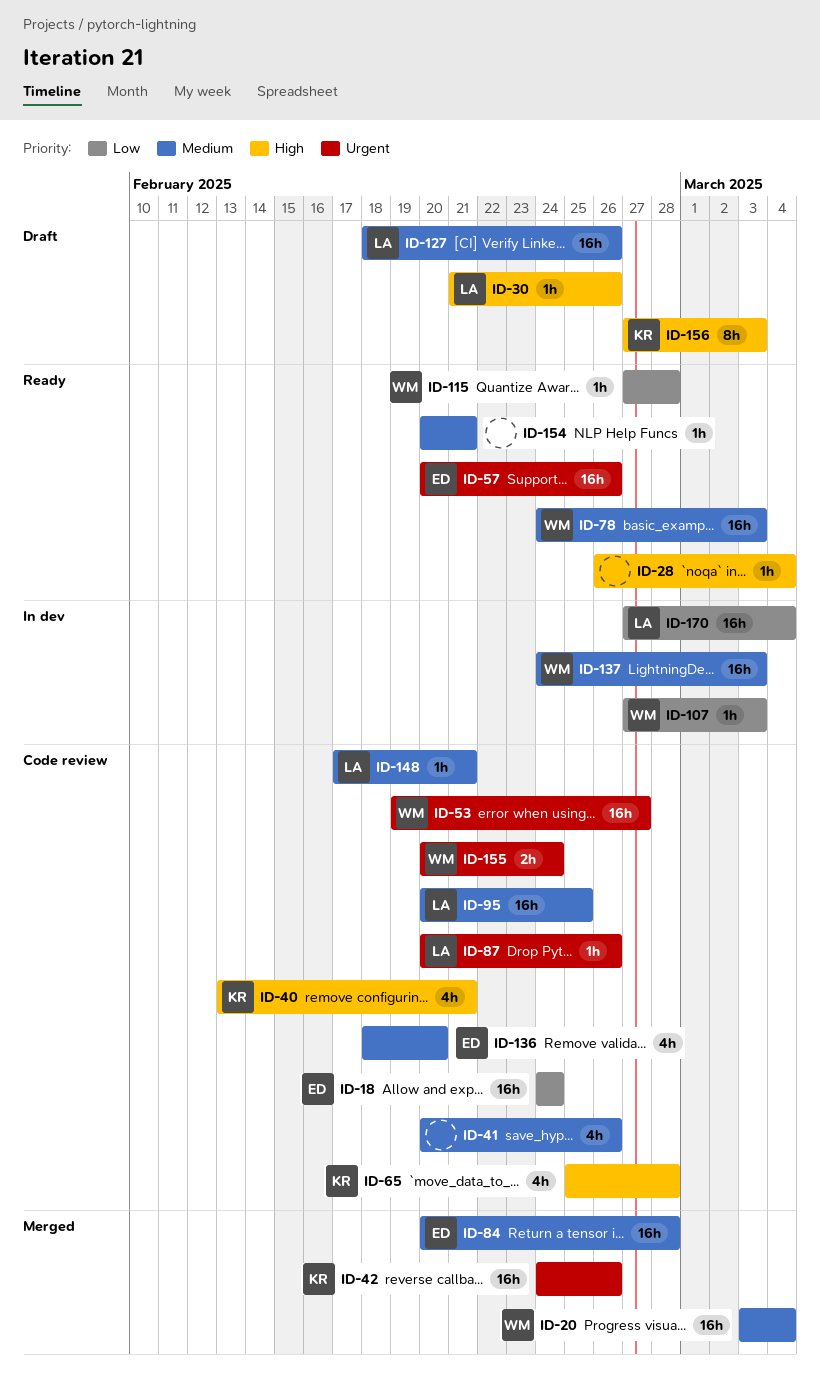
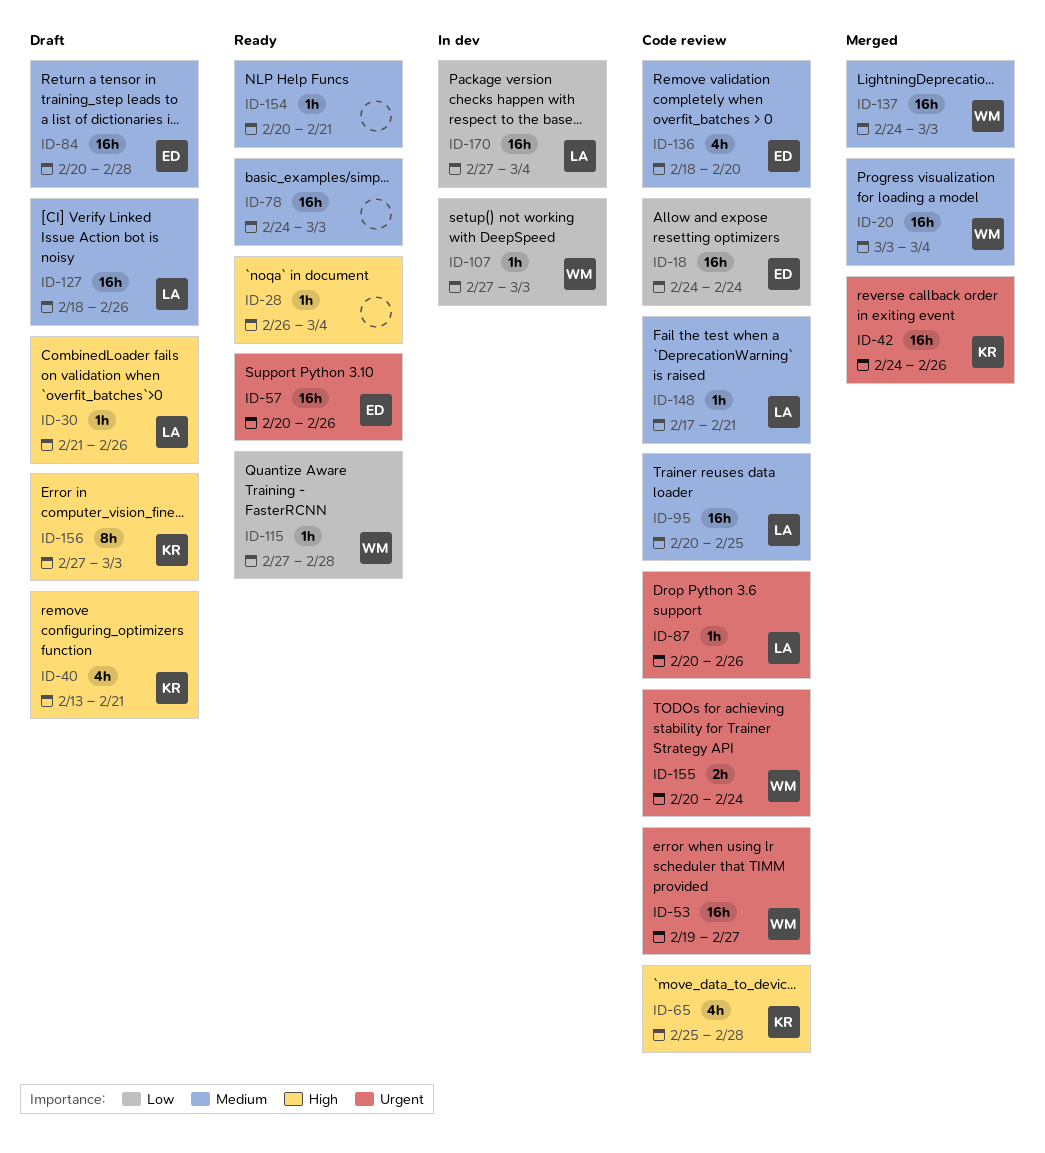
ID-40, status: Code review -> Draft
ID-41: present -> none
ID-78, owner: WM -> none
ID-84, status: Merged -> Draft
ID-137, status: In dev -> Merged

